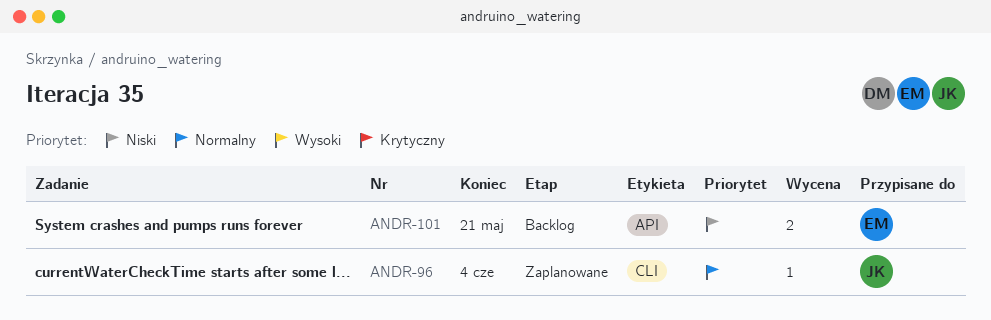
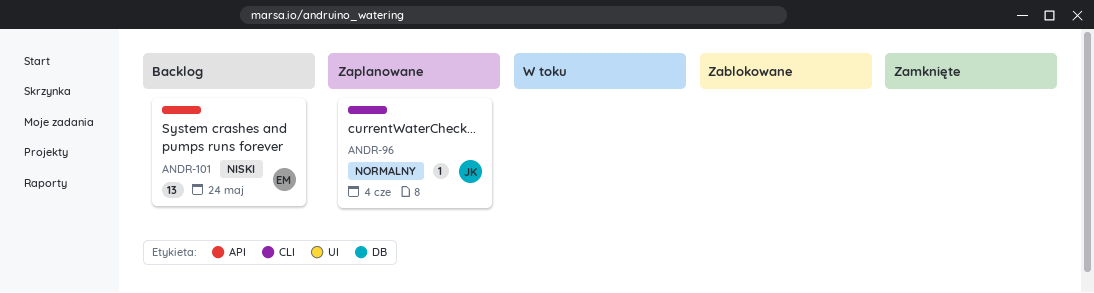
ANDR-101, estimate: 2 -> 13
ANDR-101, due: May 21 -> May 24

